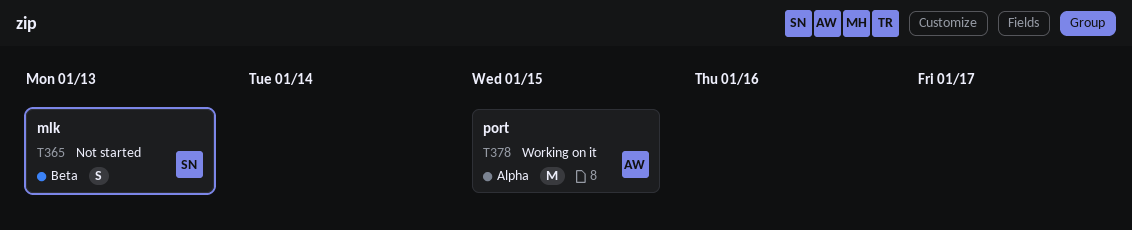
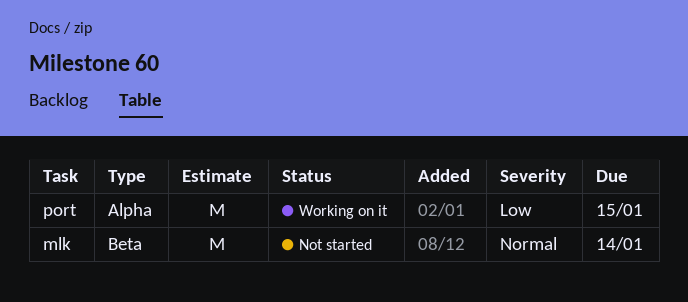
mlk, estimate: S -> M
mlk, due: Jan 13 -> Jan 14

